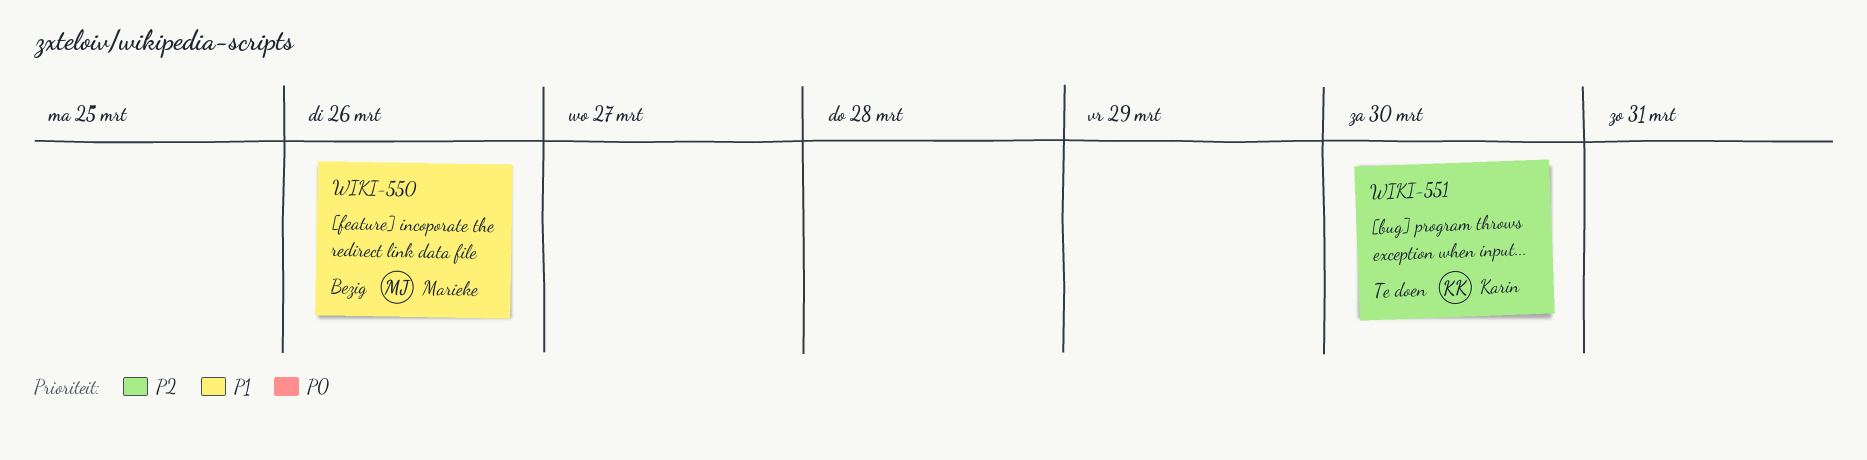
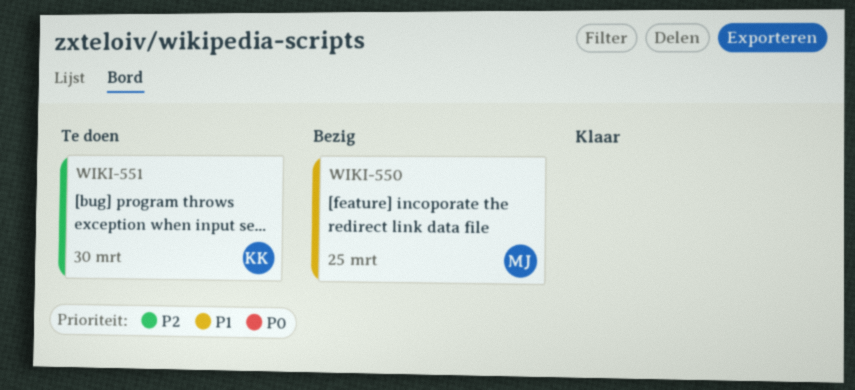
WIKI-550, due: Mar 26 -> Mar 25

